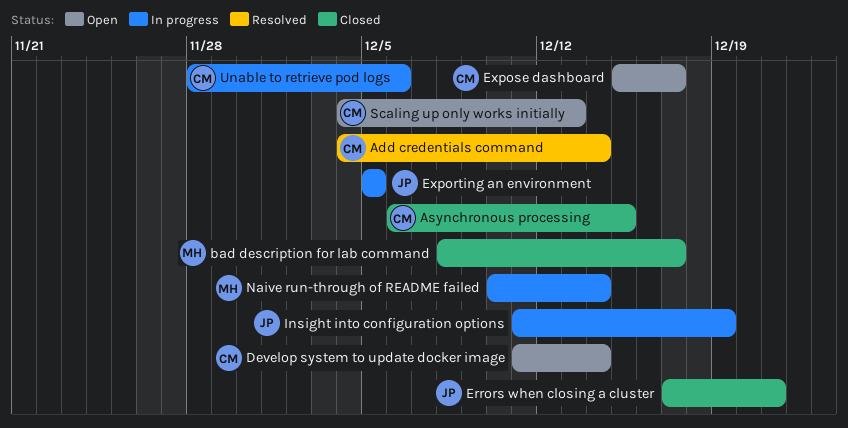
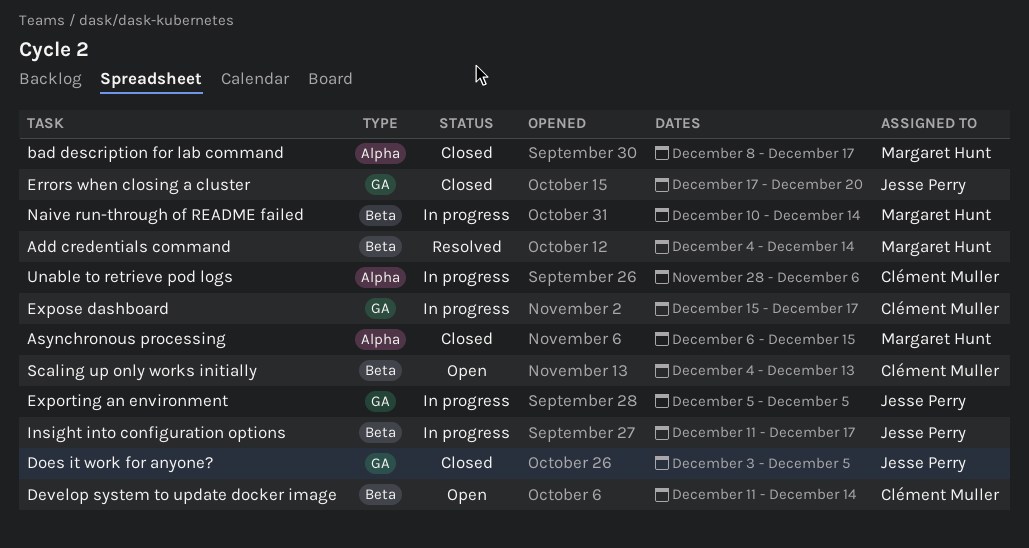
Add credentials command, owner: Clément Muller -> Margaret Hunt
Asynchronous processing, owner: Clément Muller -> Margaret Hunt
Does it work for anyone?: none -> present
Errors when closing a cluster, due: Dec 21 -> Dec 20
Expose dashboard, status: Open -> In progress
Insight into configuration options, due: Dec 19 -> Dec 17

